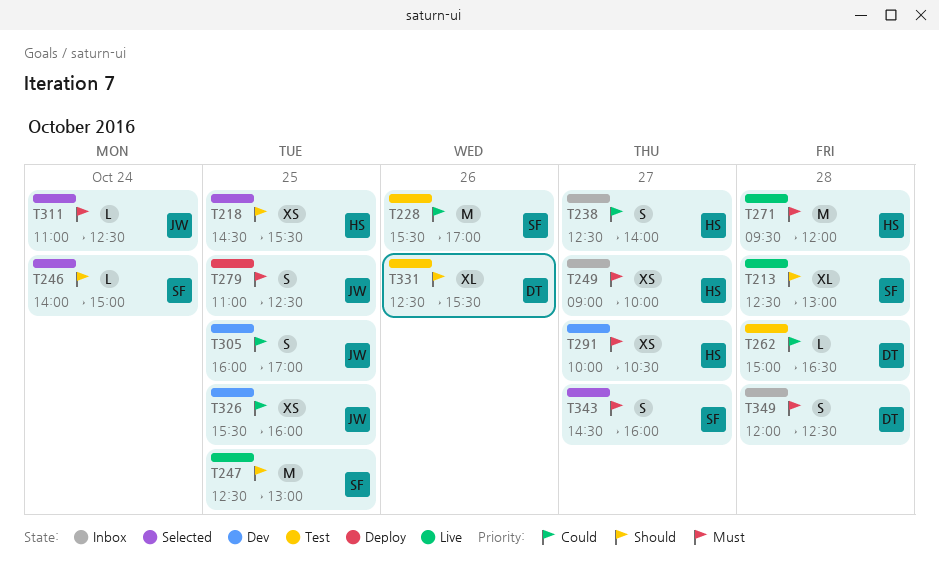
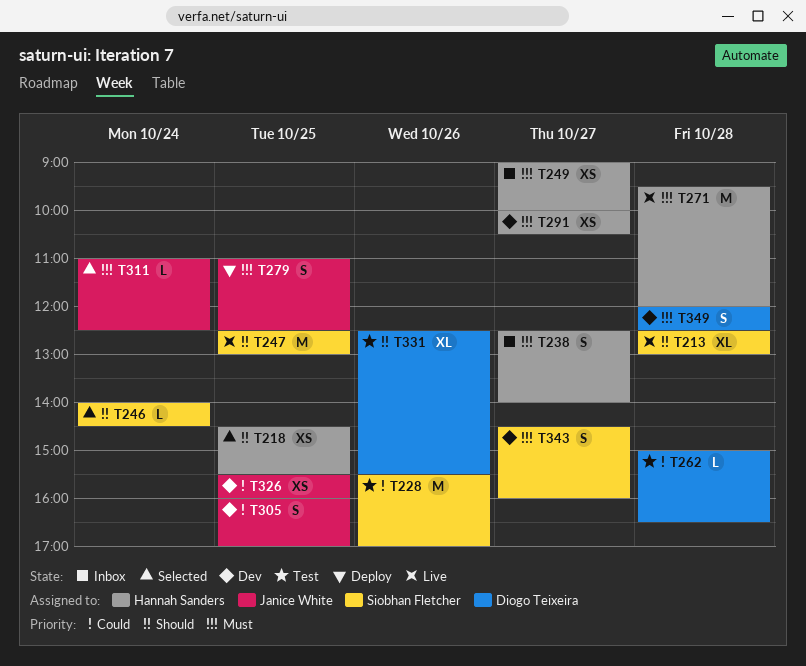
T238, priority: Could -> Must
T246, ends: 15:00 -> 14:30
T343, status: Selected -> Dev
T349, status: Inbox -> Dev

